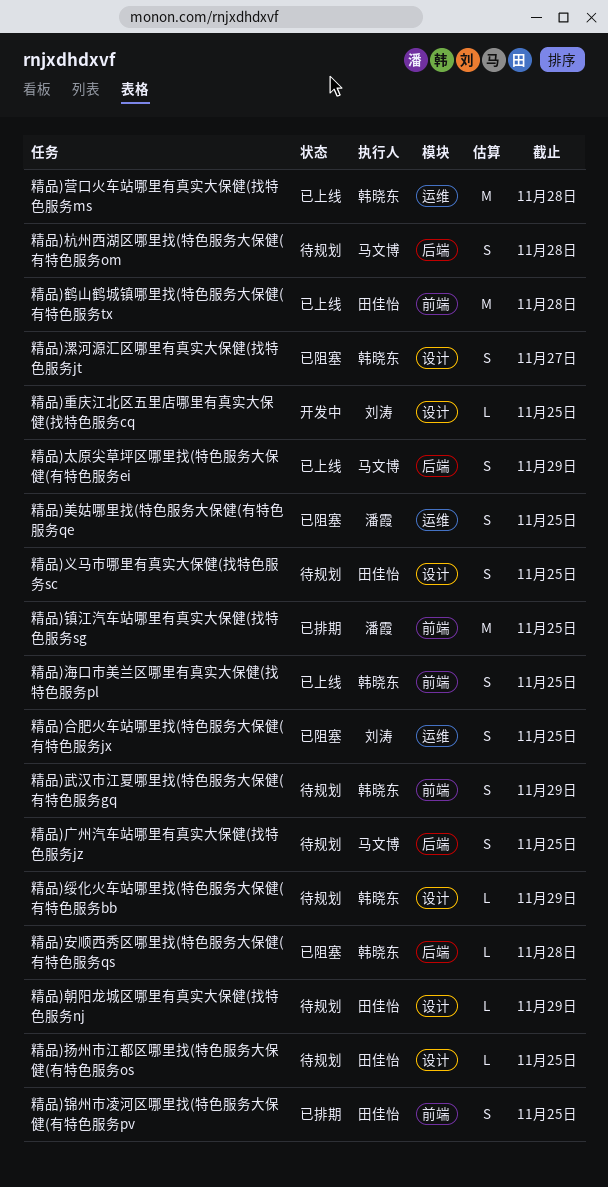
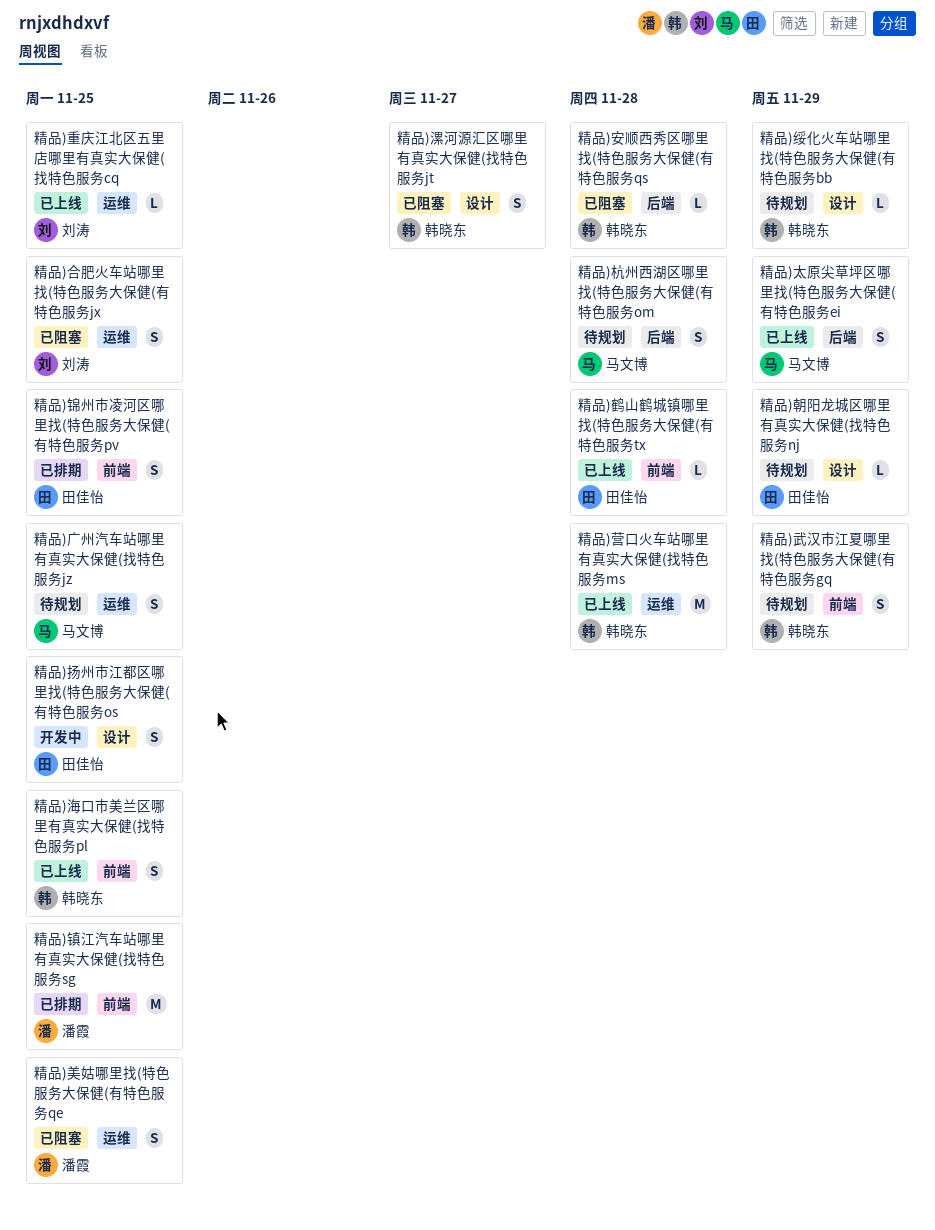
精品)义马市哪里有真实大保健(找特色服务sc: present -> none
精品)广州汽车站哪里有真实大保健(找特色服务jz, label: 后端 -> 运维
精品)扬州市江都区哪里找(特色服务大保健(有特色服务os, status: 待规划 -> 开发中
精品)扬州市江都区哪里找(特色服务大保健(有特色服务os, estimate: L -> S
精品)重庆江北区五里店哪里有真实大保健(找特色服务cq, status: 开发中 -> 已上线
精品)重庆江北区五里店哪里有真实大保健(找特色服务cq, label: 设计 -> 运维
精品)鹤山鹤城镇哪里找(特色服务大保健(有特色服务tx, estimate: M -> L

